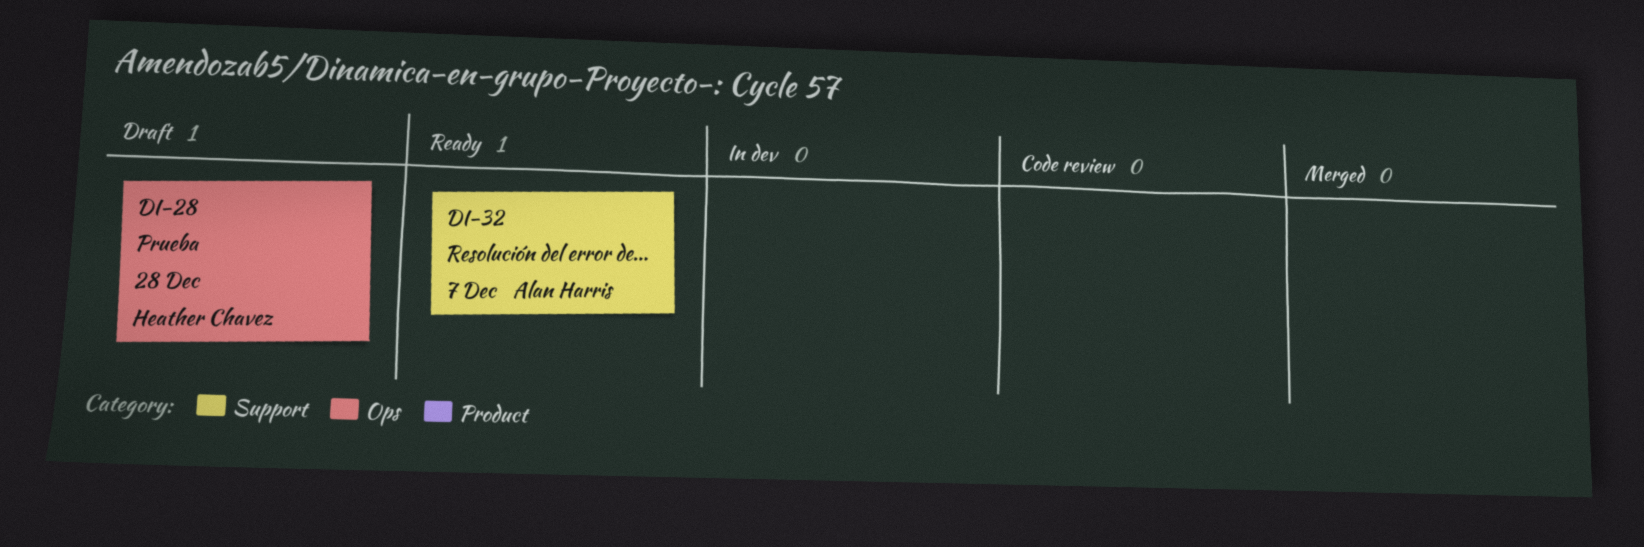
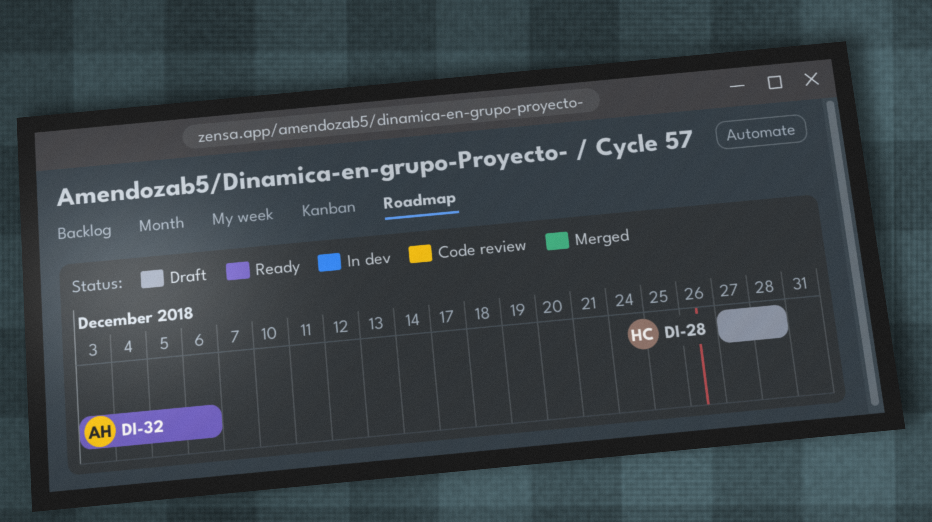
DI-32, due: Dec 7 -> Dec 6

